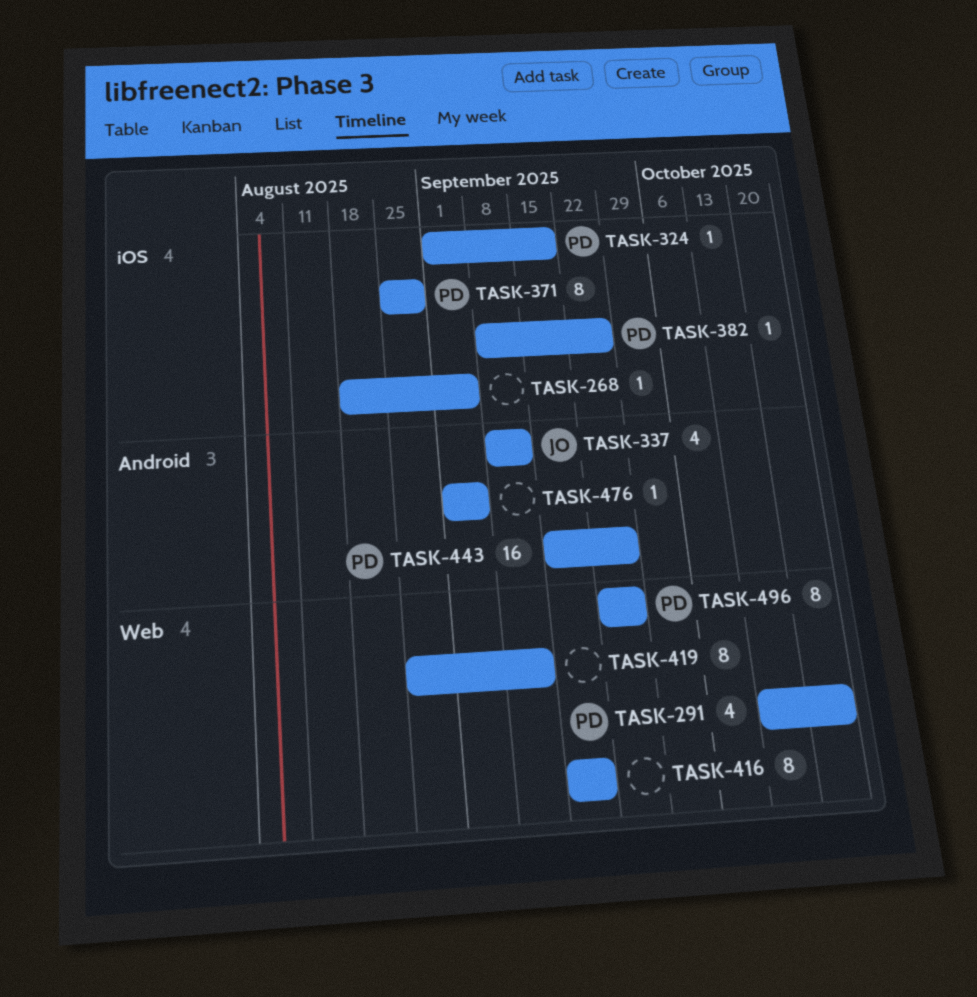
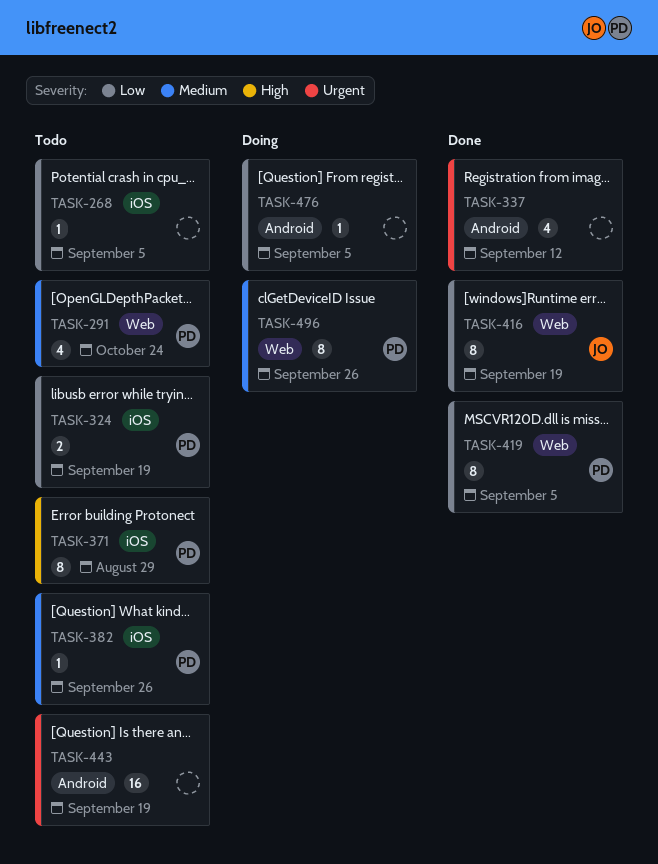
TASK-324, estimate: 1 -> 2
TASK-337, owner: JO -> none
TASK-416, owner: none -> JO
TASK-419, owner: none -> PD
TASK-419, due: Sep 12 -> Sep 5
TASK-443, owner: PD -> none
TASK-443, due: Sep 26 -> Sep 19

